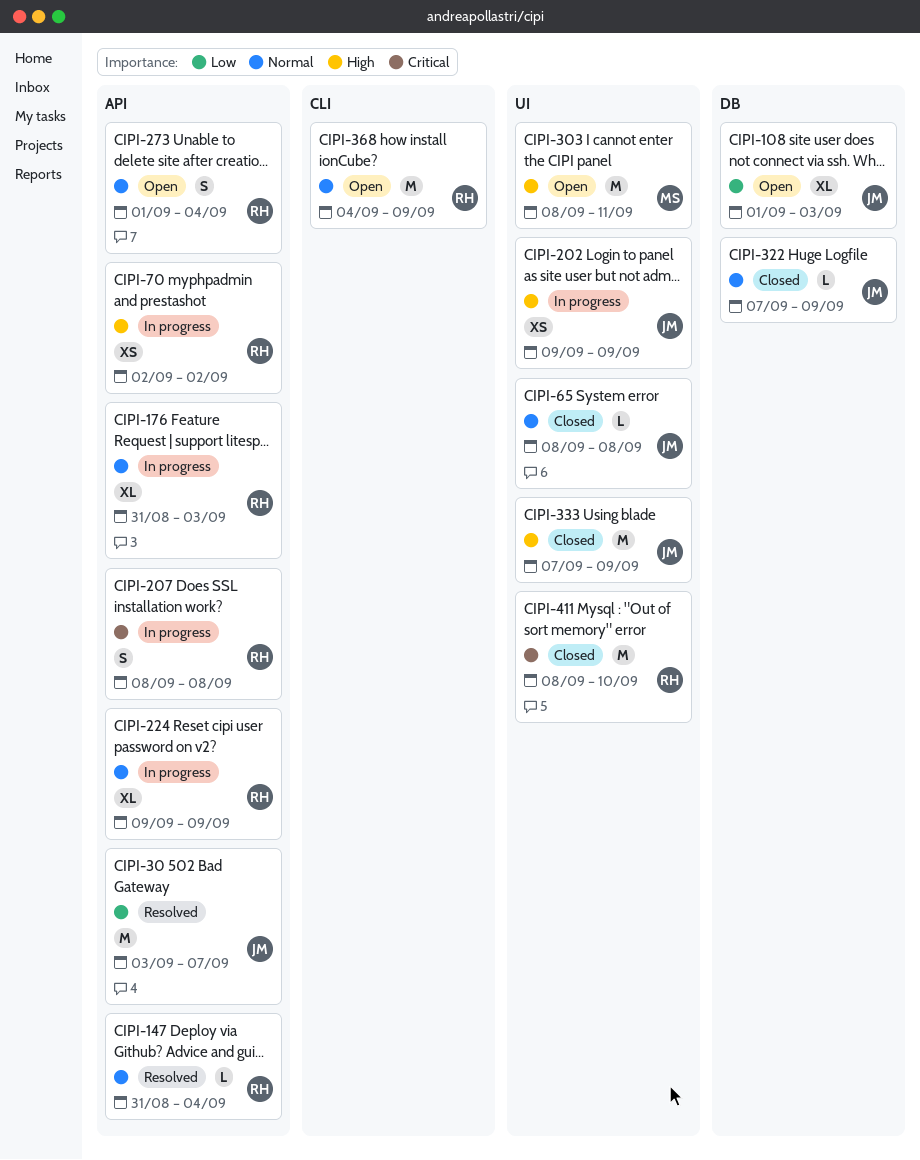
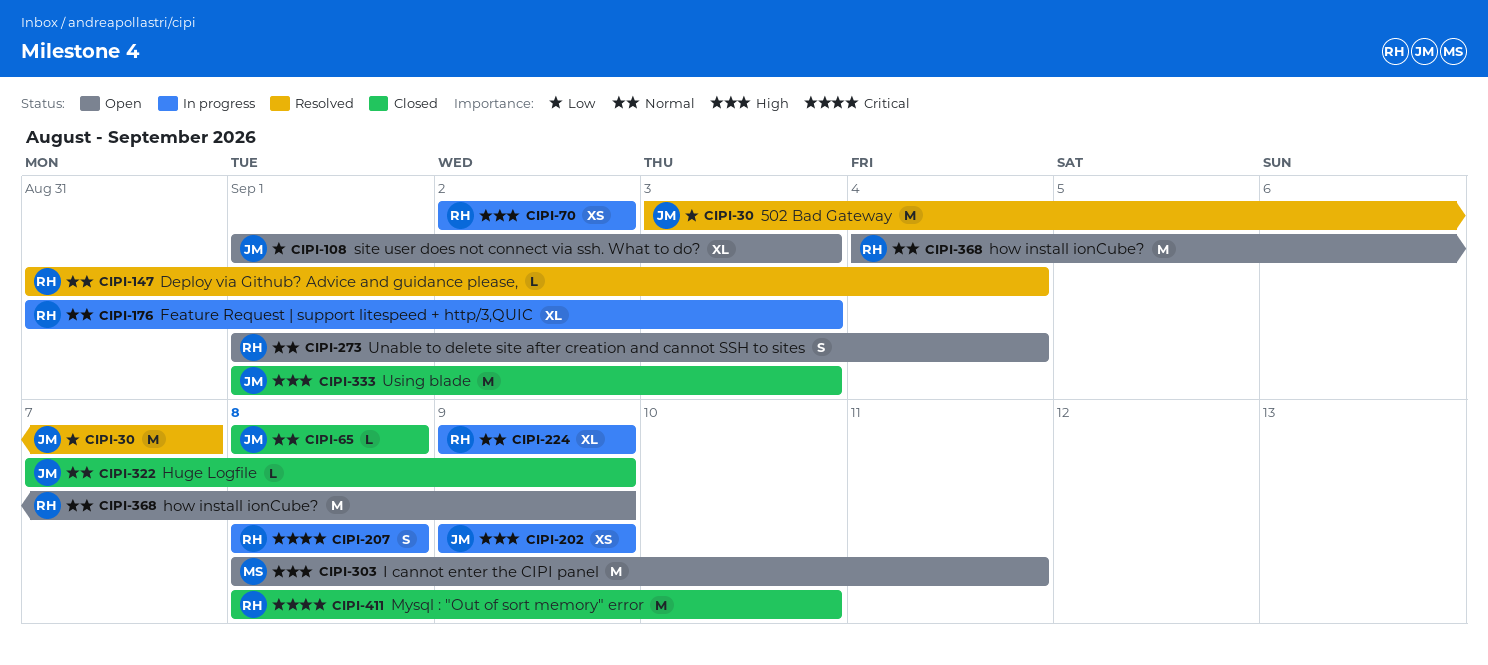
CIPI-333, start: Sep 7 -> Sep 1
CIPI-333, due: Sep 9 -> Sep 3

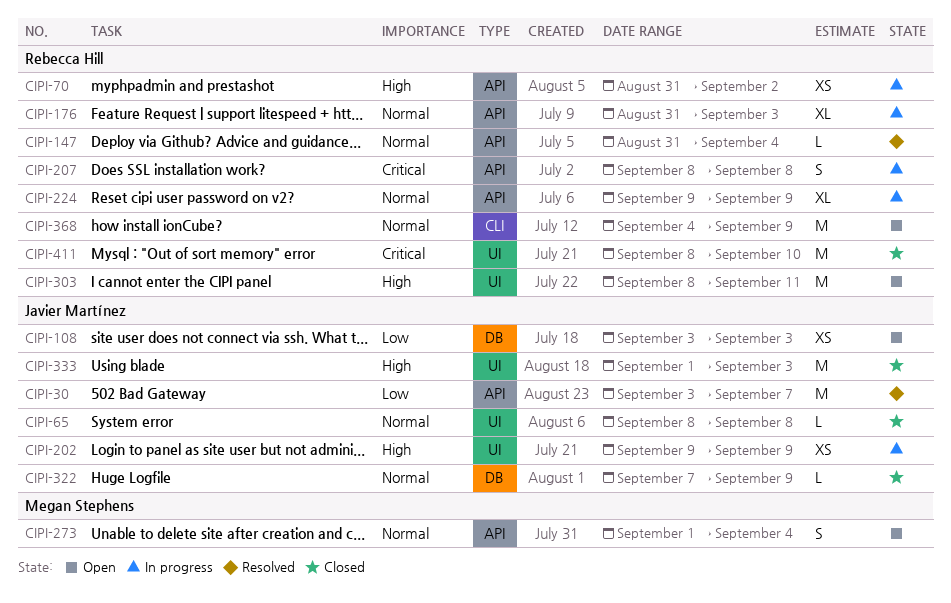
CIPI-70, start: Sep 2 -> Aug 31
CIPI-108, estimate: XL -> XS
CIPI-108, start: Sep 1 -> Sep 3
CIPI-273, owner: Rebecca Hill -> Megan Stephens
CIPI-303, owner: Megan Stephens -> Rebecca Hill

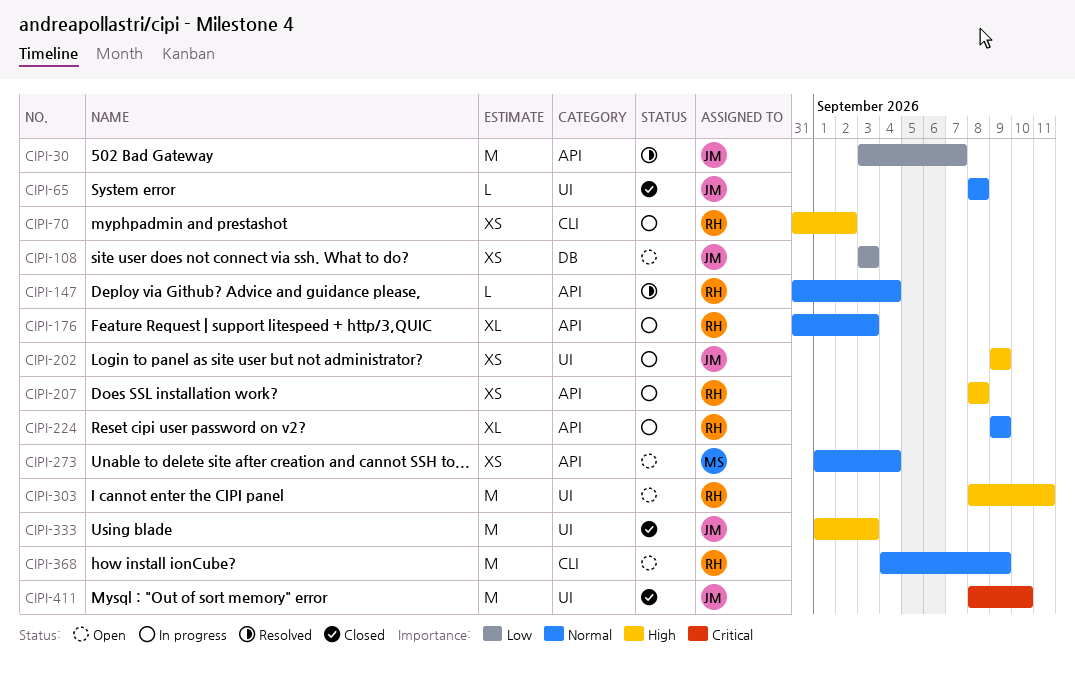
CIPI-70, label: API -> CLI
CIPI-207, priority: Critical -> High
CIPI-207, estimate: S -> XS
CIPI-273, estimate: S -> XS
CIPI-322: present -> none
CIPI-411, owner: Rebecca Hill -> Javier Martínez

